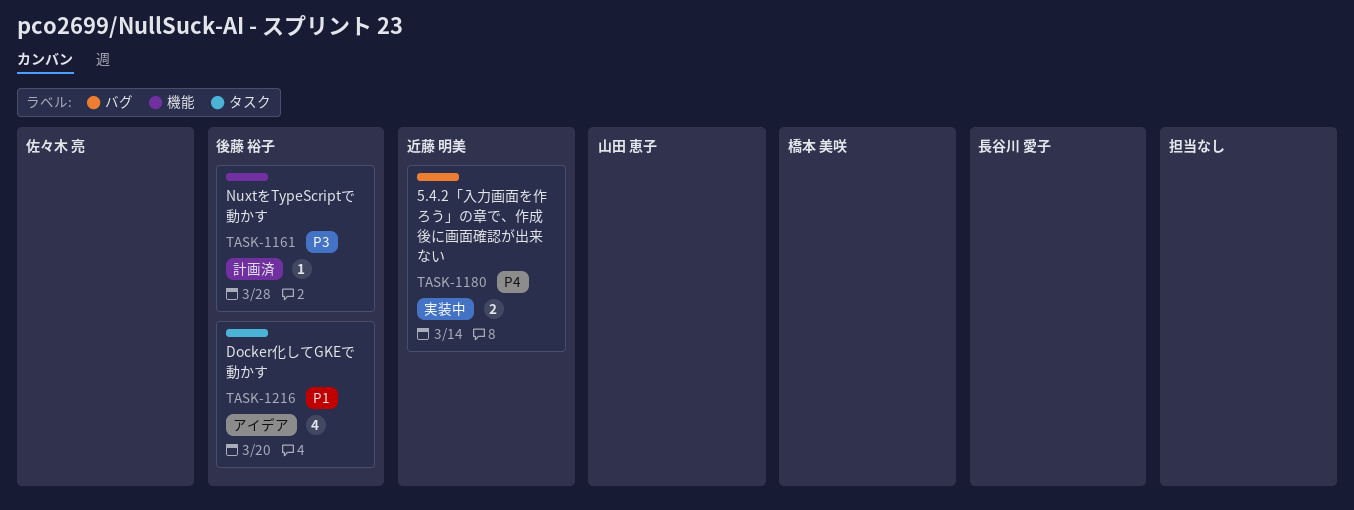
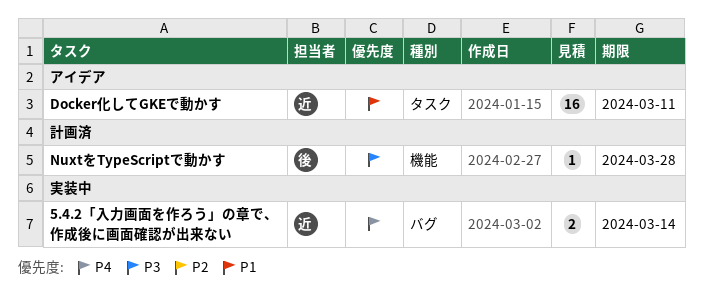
Docker化してGKEで動かす, owner: 後藤 裕子 -> 近藤 明美
Docker化してGKEで動かす, estimate: 4 -> 16
Docker化してGKEで動かす, due: Mar 20 -> Mar 11

